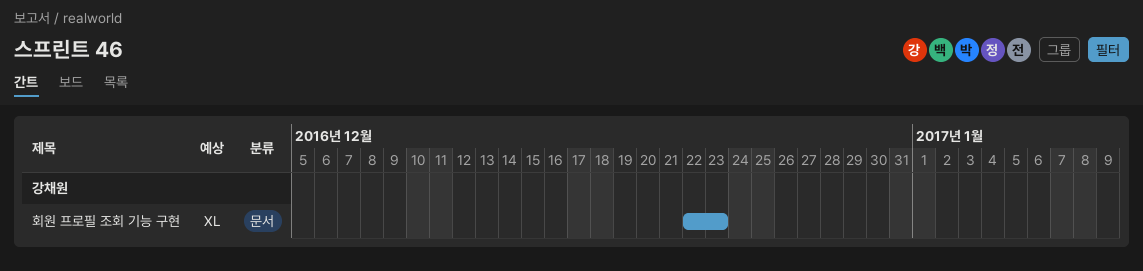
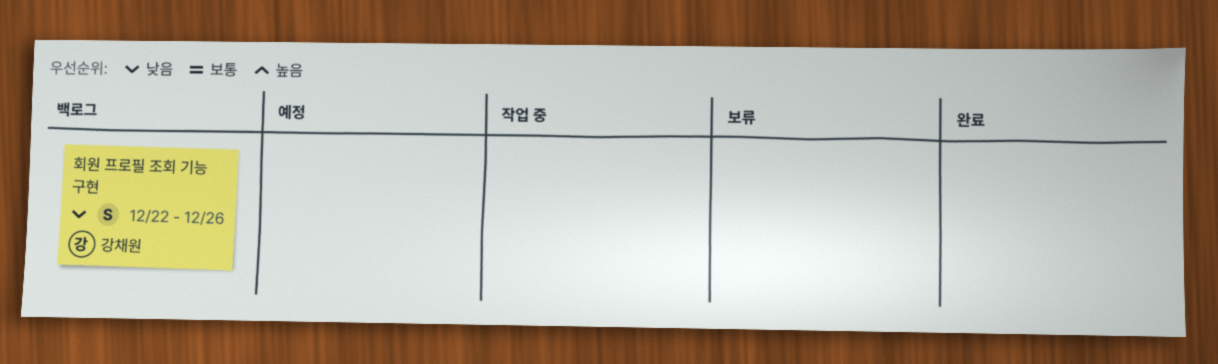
회원 프로필 조회 기능 구현, estimate: XL -> S
회원 프로필 조회 기능 구현, due: Dec 23 -> Dec 26

